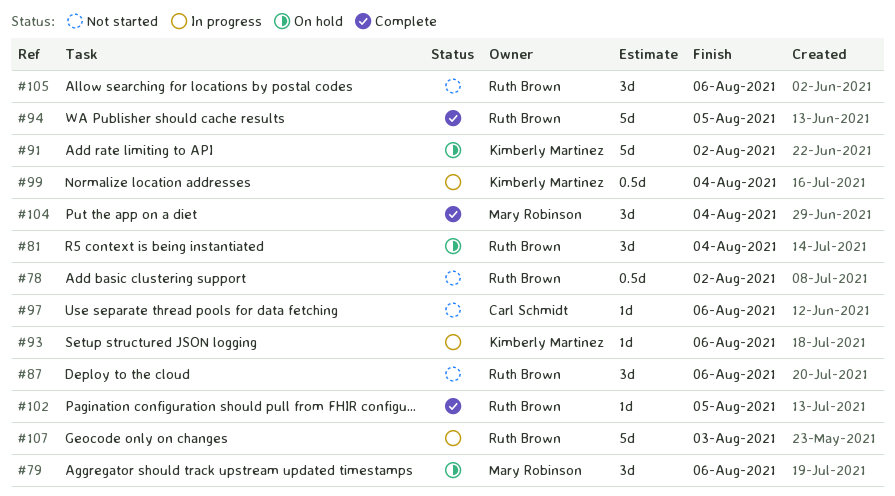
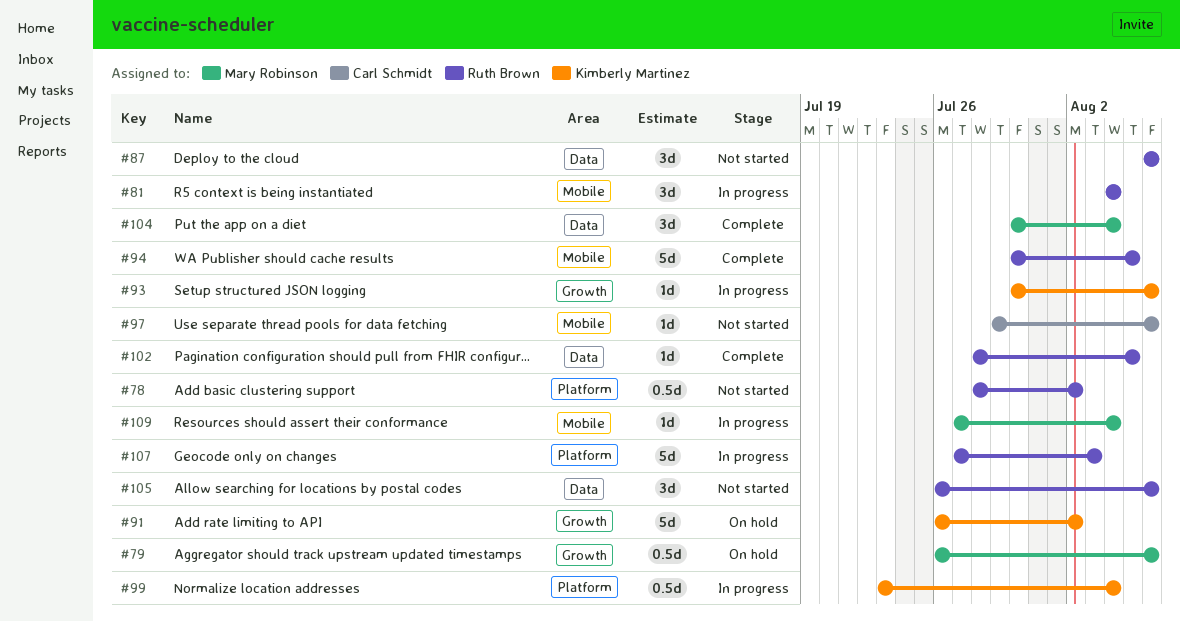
#79, estimate: 3d -> 0.5d
#81, status: On hold -> In progress
#109: none -> present

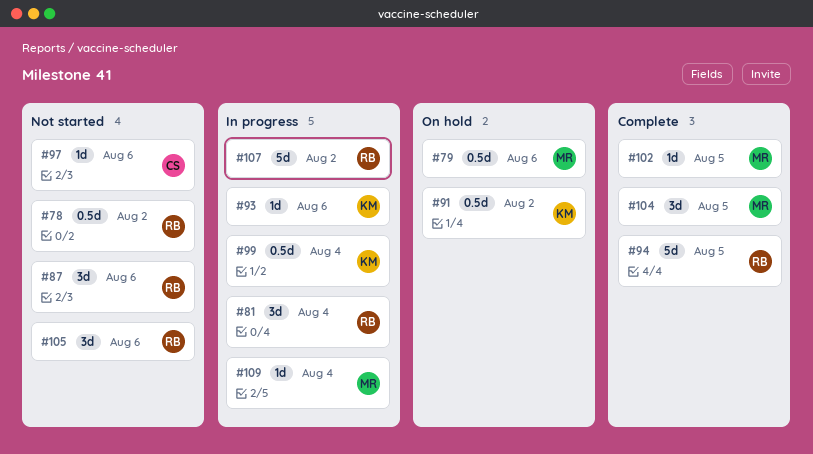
#91, estimate: 5d -> 0.5d
#102, owner: Ruth Brown -> Mary Robinson
#104, due: Aug 4 -> Aug 5
#107, due: Aug 3 -> Aug 2

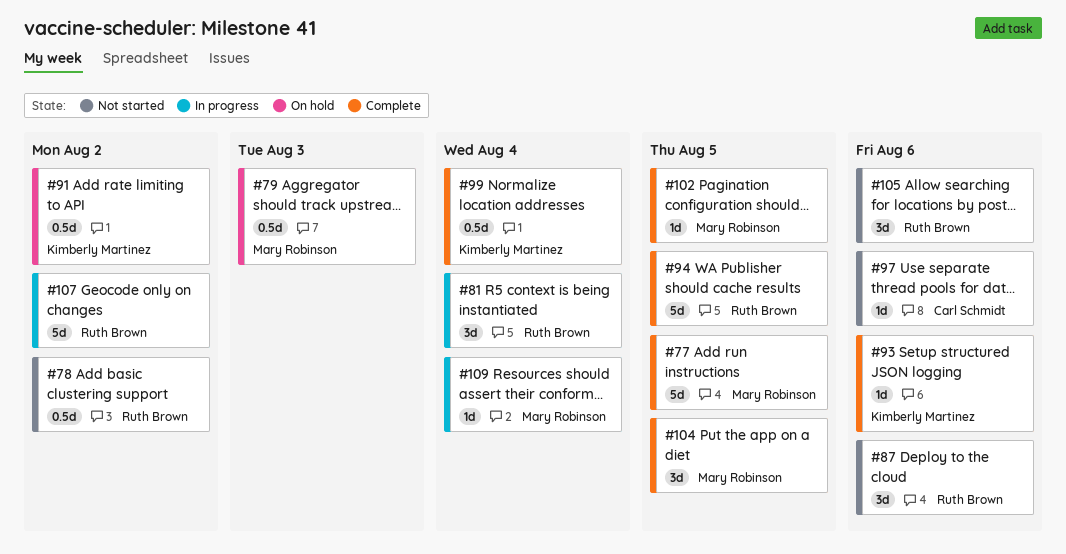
#77: none -> present
#79, due: Aug 6 -> Aug 3
#93, status: In progress -> Complete
#99, status: In progress -> Complete

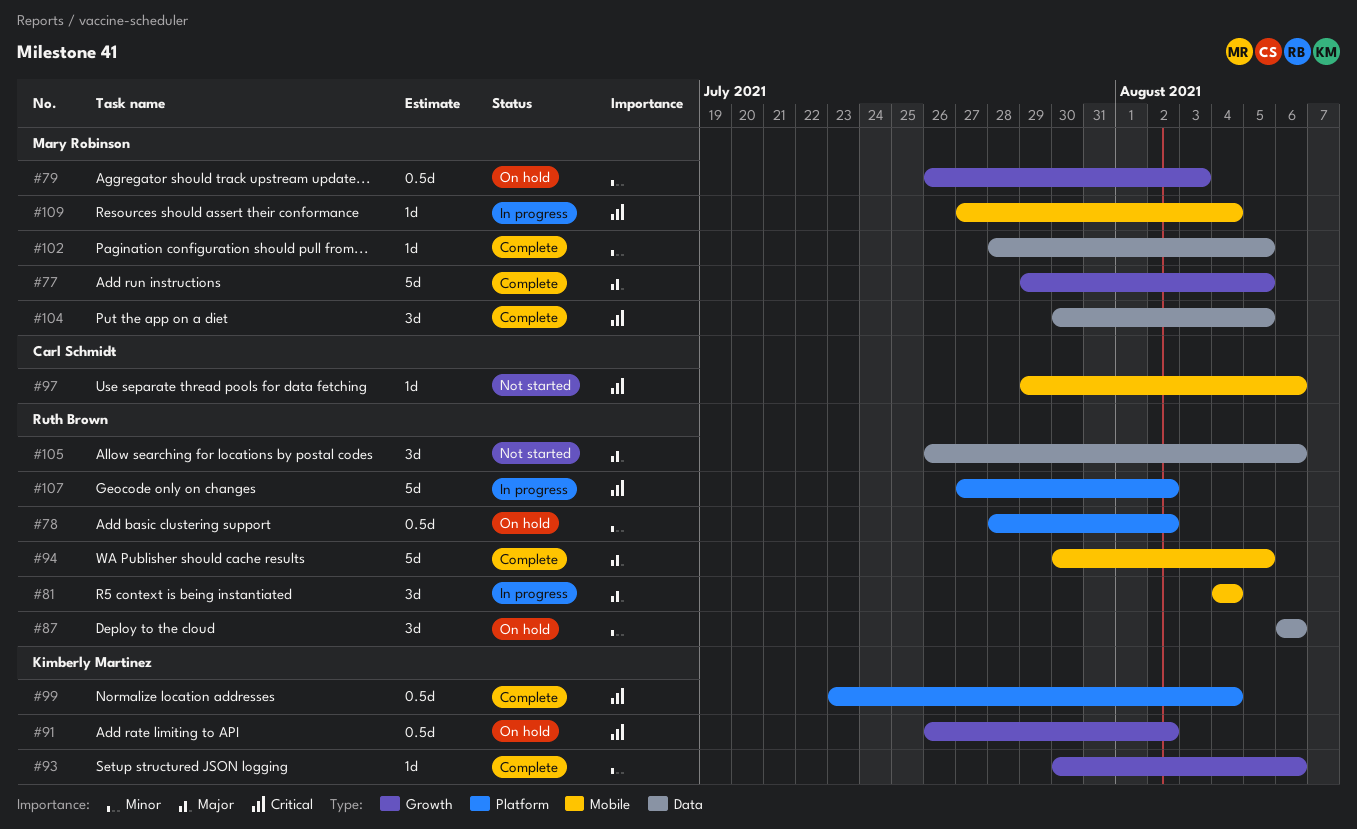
#78, status: Not started -> On hold
#87, status: Not started -> On hold

